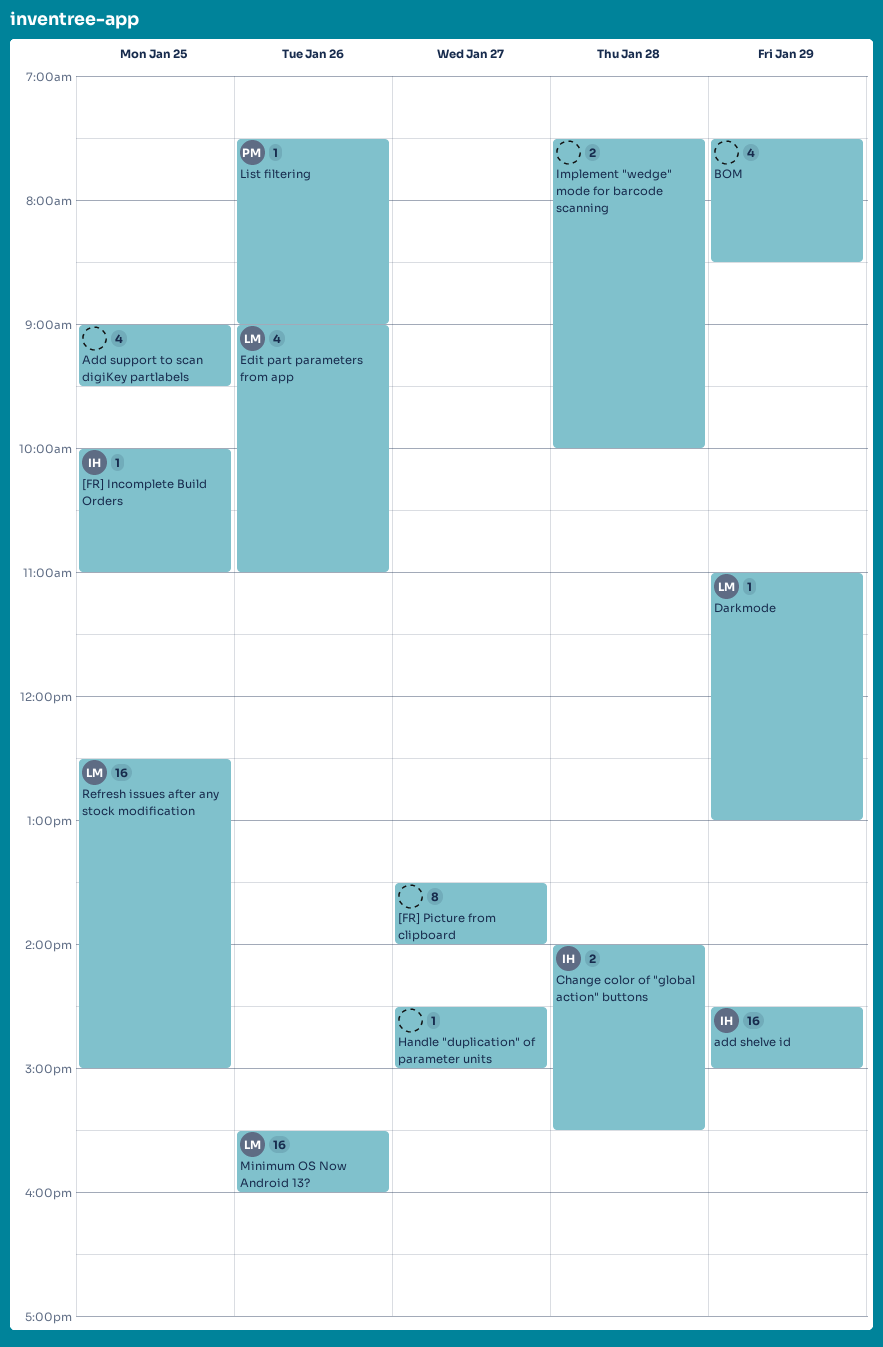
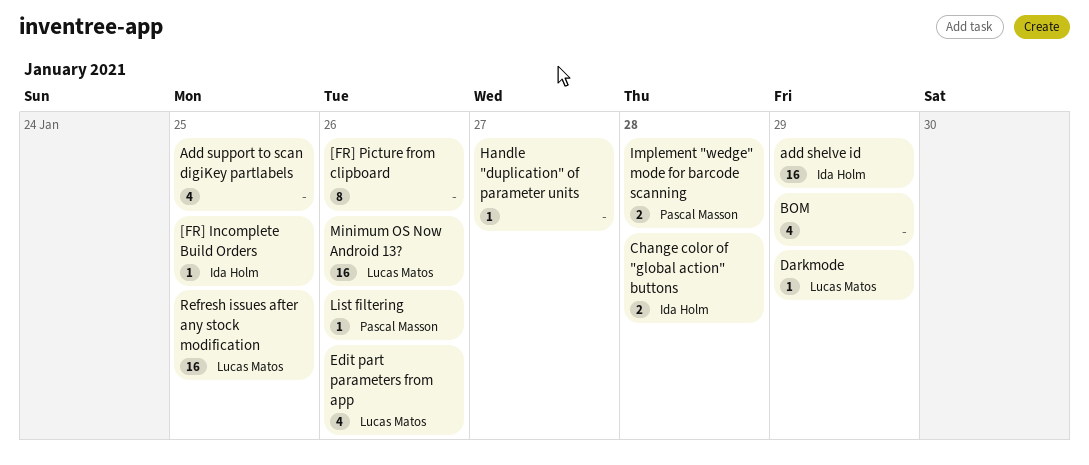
[FR] Picture from clipboard, day: Jan 27 -> Jan 26
Implement "wedge" mode for barcode scanning, owner: none -> Pascal Masson

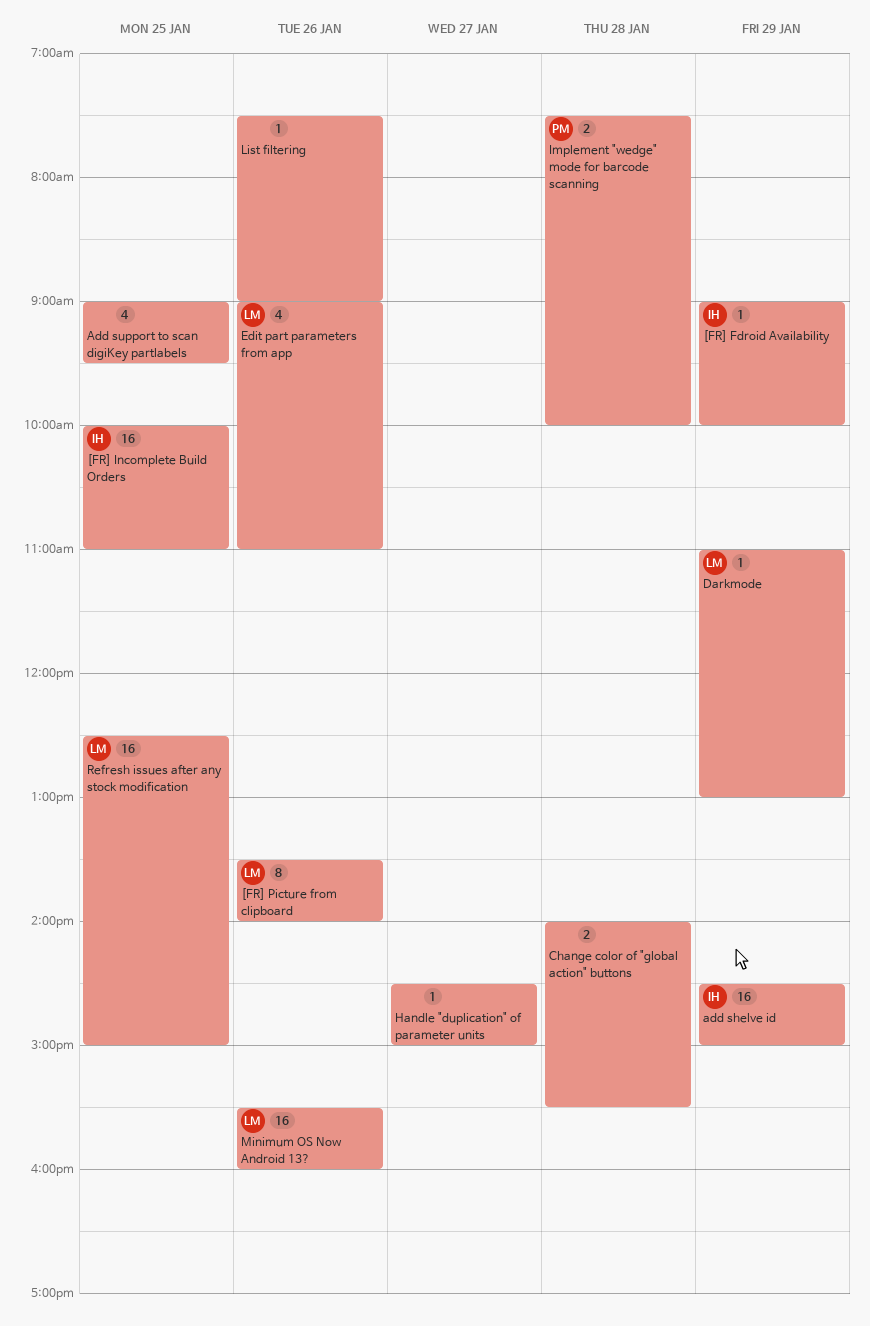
[FR] Fdroid Availability: none -> present
[FR] Incomplete Build Orders, estimate: 1 -> 16
[FR] Picture from clipboard, owner: none -> Lucas Matos
BOM: present -> none
Change color of "global action" buttons, owner: Ida Holm -> none
List filtering, owner: Pascal Masson -> none

